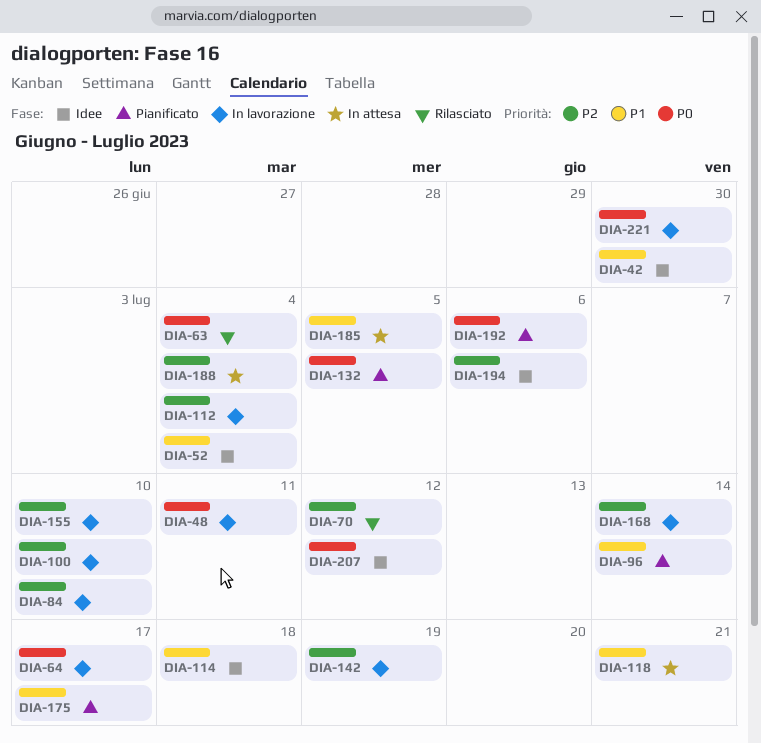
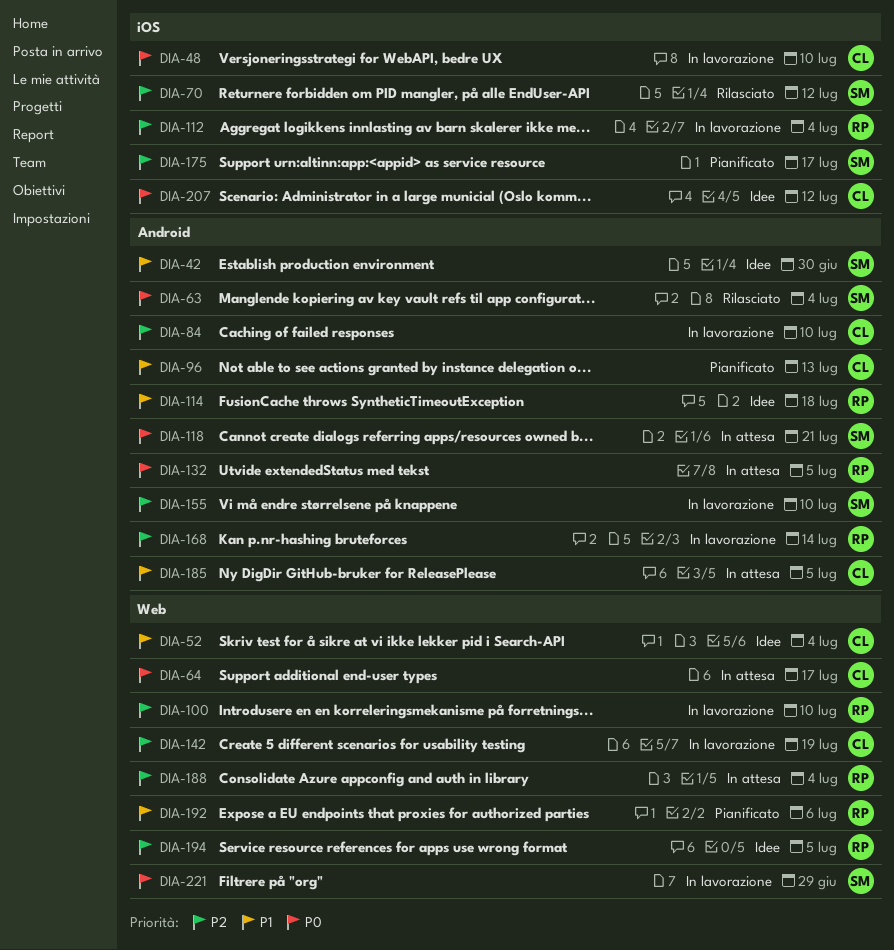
DIA-48, due: Jul 11 -> Jul 10
DIA-64, status: In lavorazione -> In attesa
DIA-96, due: Jul 14 -> Jul 13
DIA-118, priority: P1 -> P0
DIA-132, status: Pianificato -> In attesa
DIA-175, priority: P1 -> P2
DIA-192, priority: P0 -> P1
DIA-194, due: Jul 6 -> Jul 5
DIA-221, due: Jun 30 -> Jun 29

